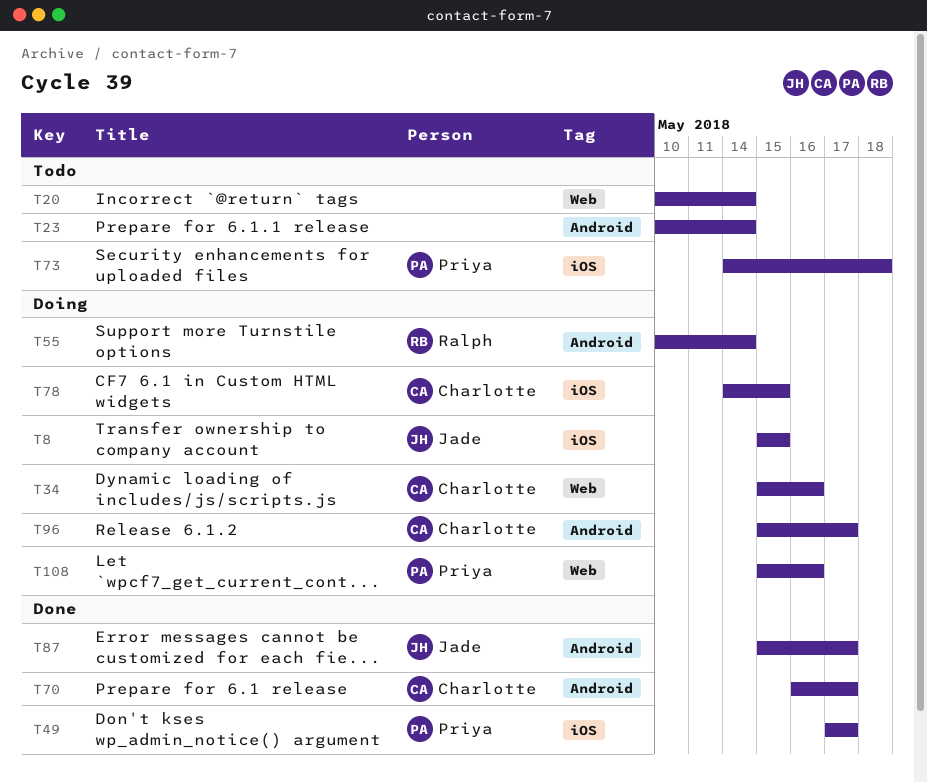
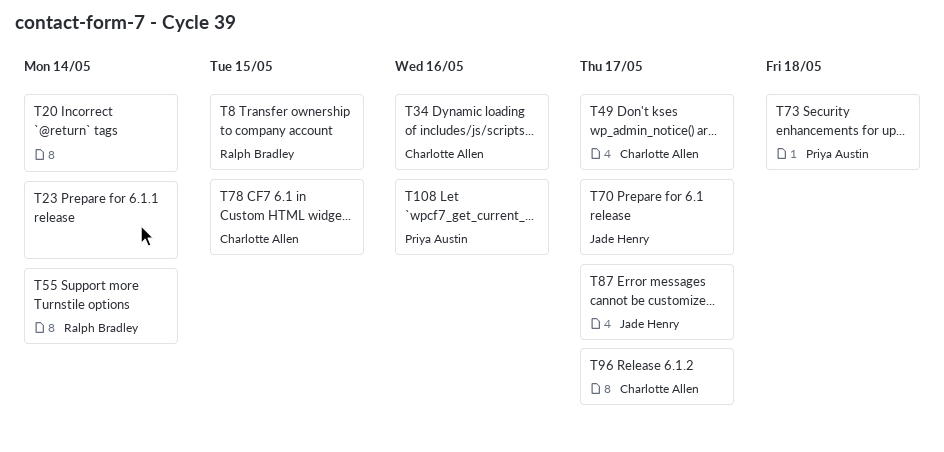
T8, owner: Jade Henry -> Ralph Bradley
T49, owner: Priya Austin -> Charlotte Allen
T70, owner: Charlotte Allen -> Jade Henry

